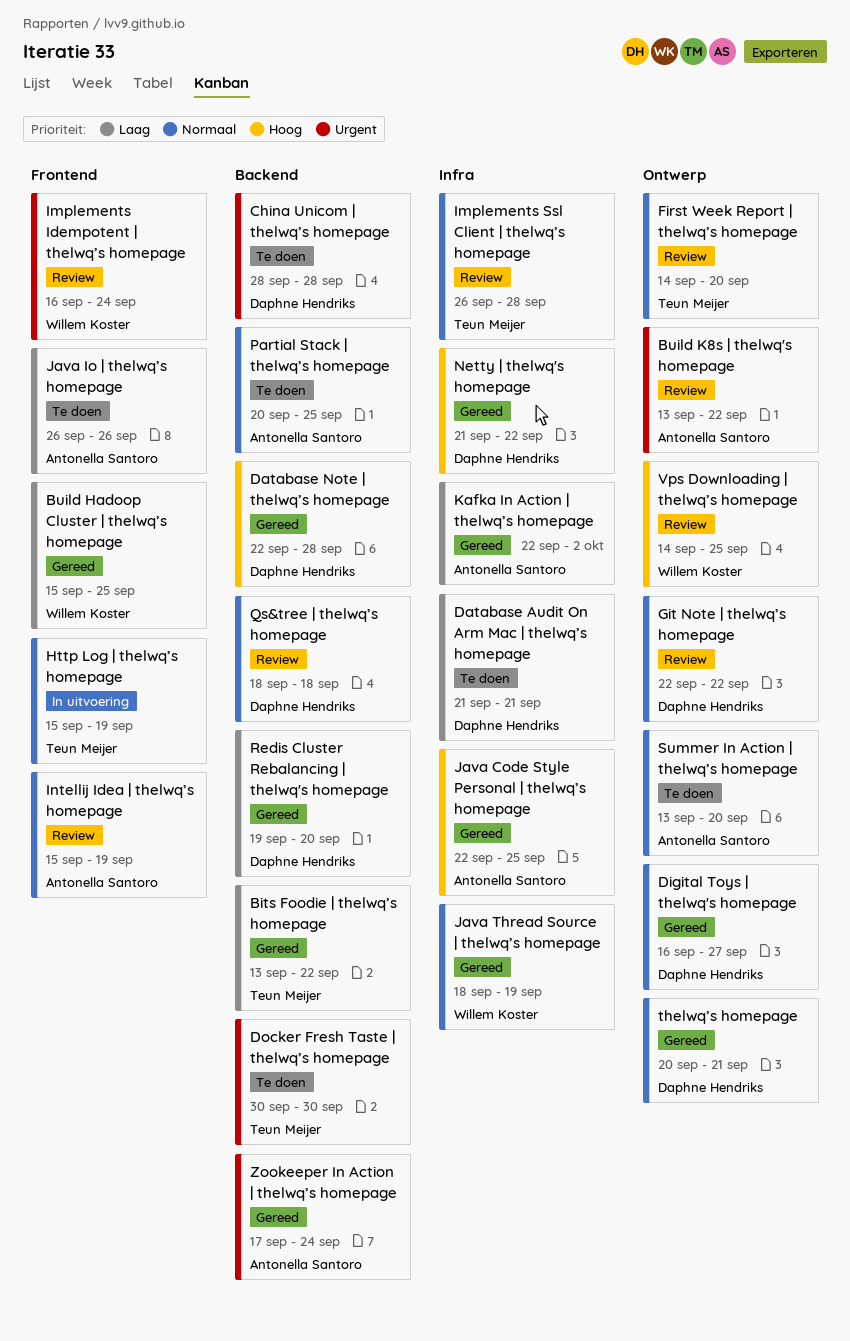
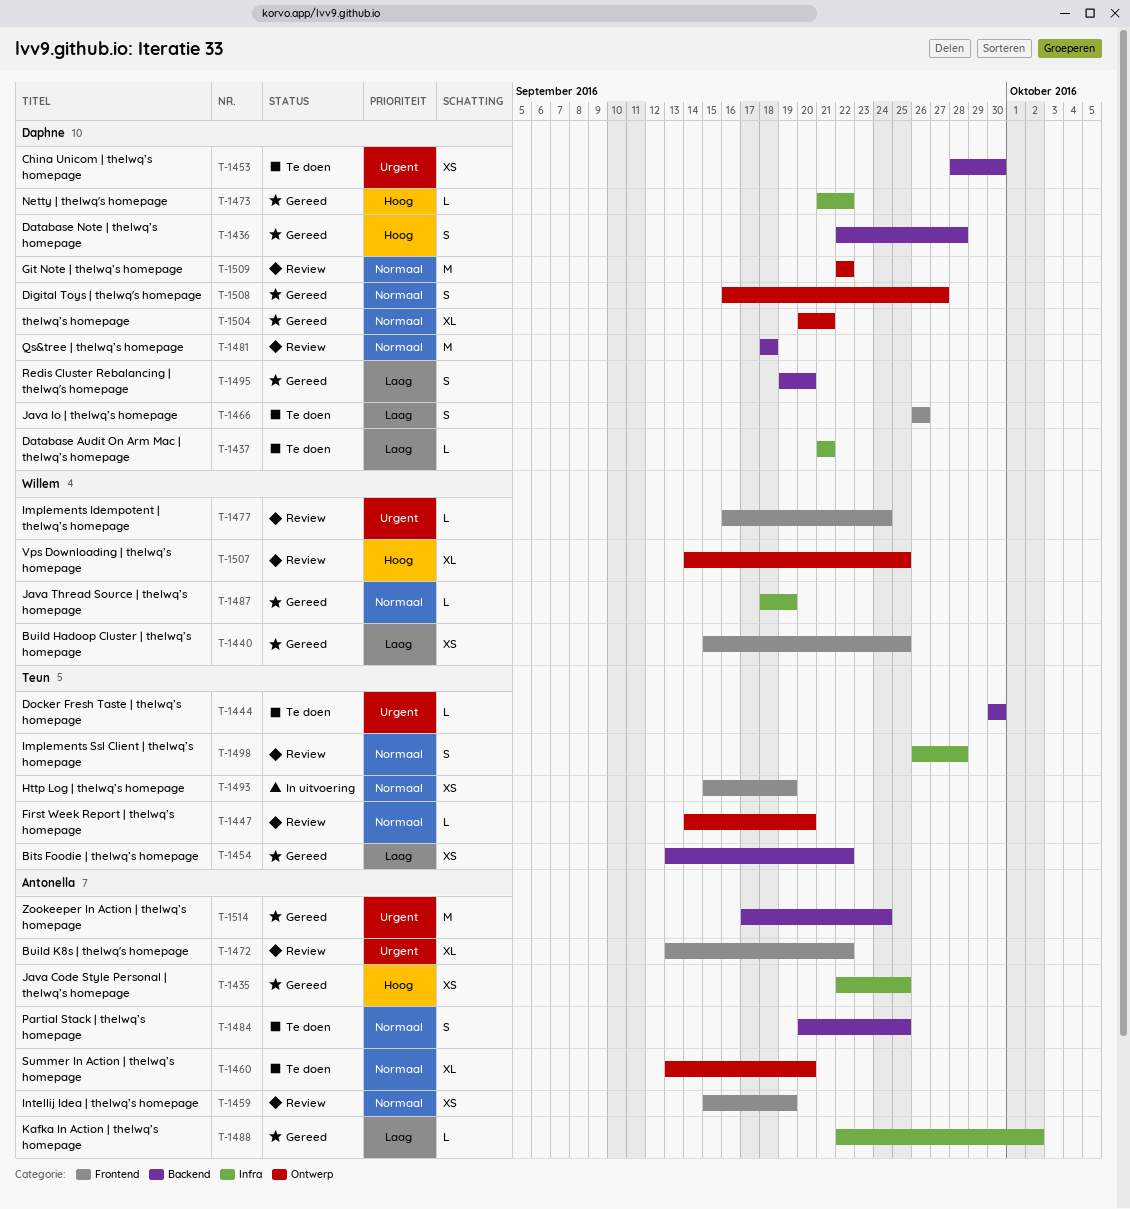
Build K8s | thelwq's homepage, label: Ontwerp -> Frontend
China Unicom | thelwq’s homepage, due: Sep 28 -> Sep 30
Java Io | thelwq’s homepage, owner: Antonella Santoro -> Daphne Hendriks

